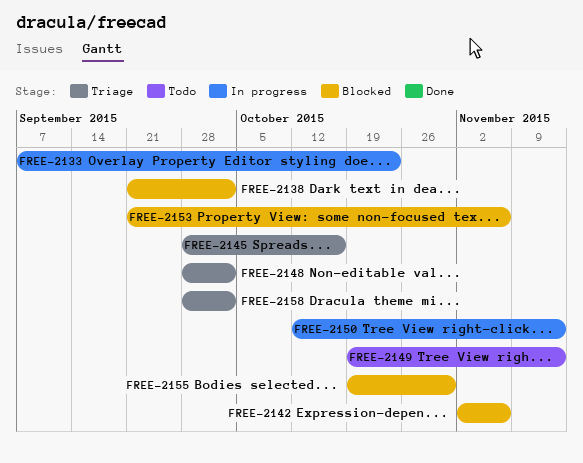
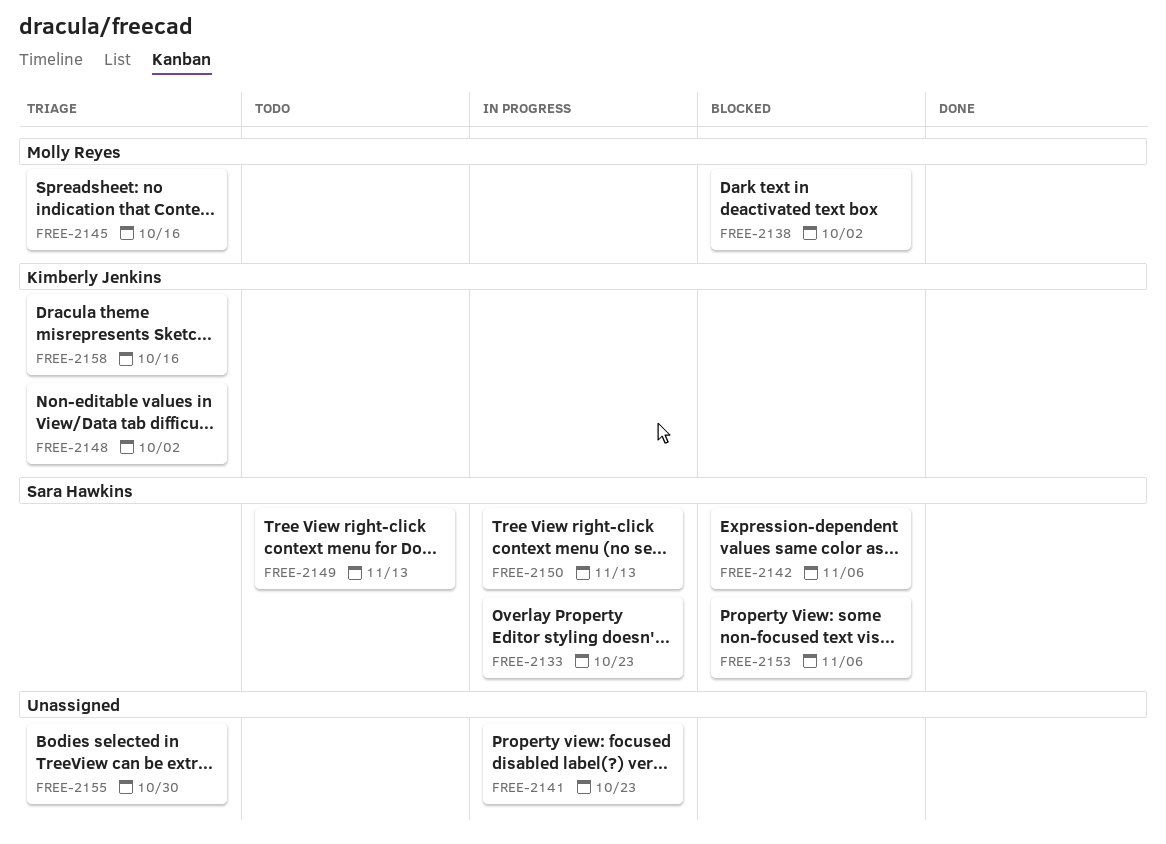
FREE-2141: none -> present
FREE-2155, status: Blocked -> Triage
FREE-2158, due: Oct 2 -> Oct 16

